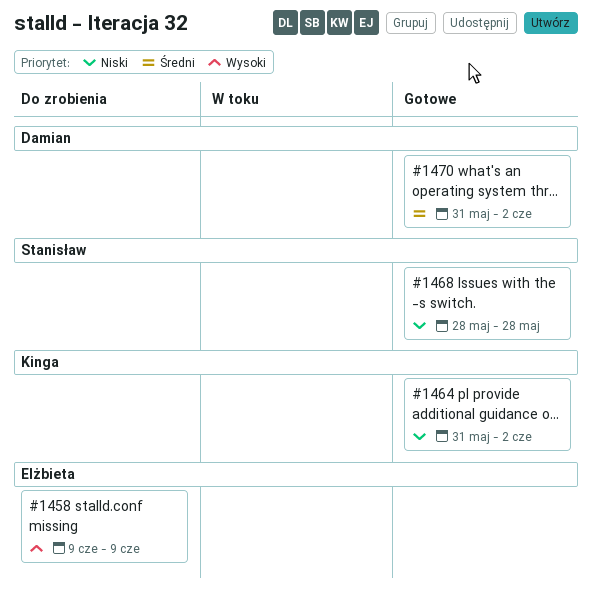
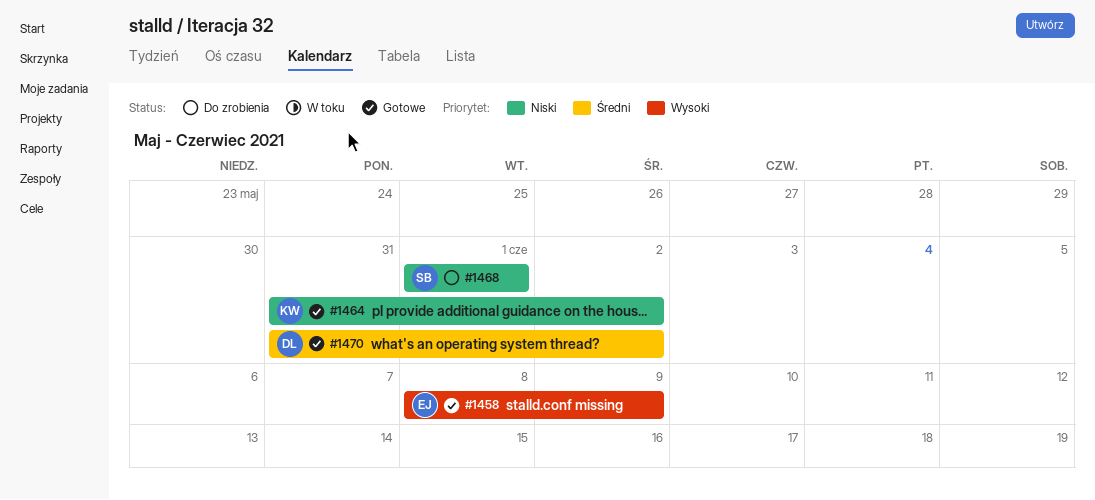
#1458, status: Do zrobienia -> Gotowe
#1458, start: Jun 9 -> Jun 8
#1468, status: Gotowe -> Do zrobienia
#1468, start: May 28 -> Jun 1
#1468, due: May 28 -> Jun 1

